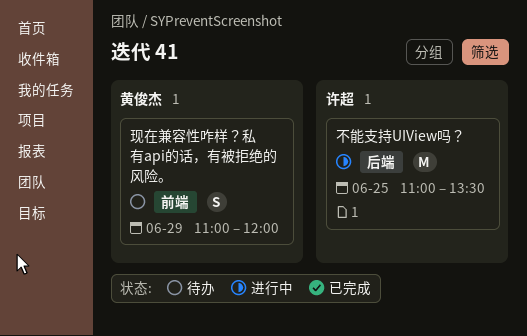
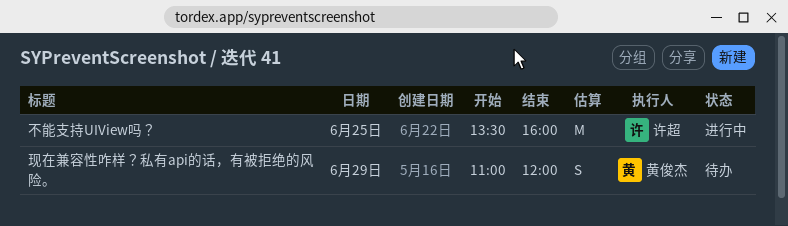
不能支持UIView吗？, begins: 11:00 -> 13:30
不能支持UIView吗？, ends: 13:30 -> 16:00

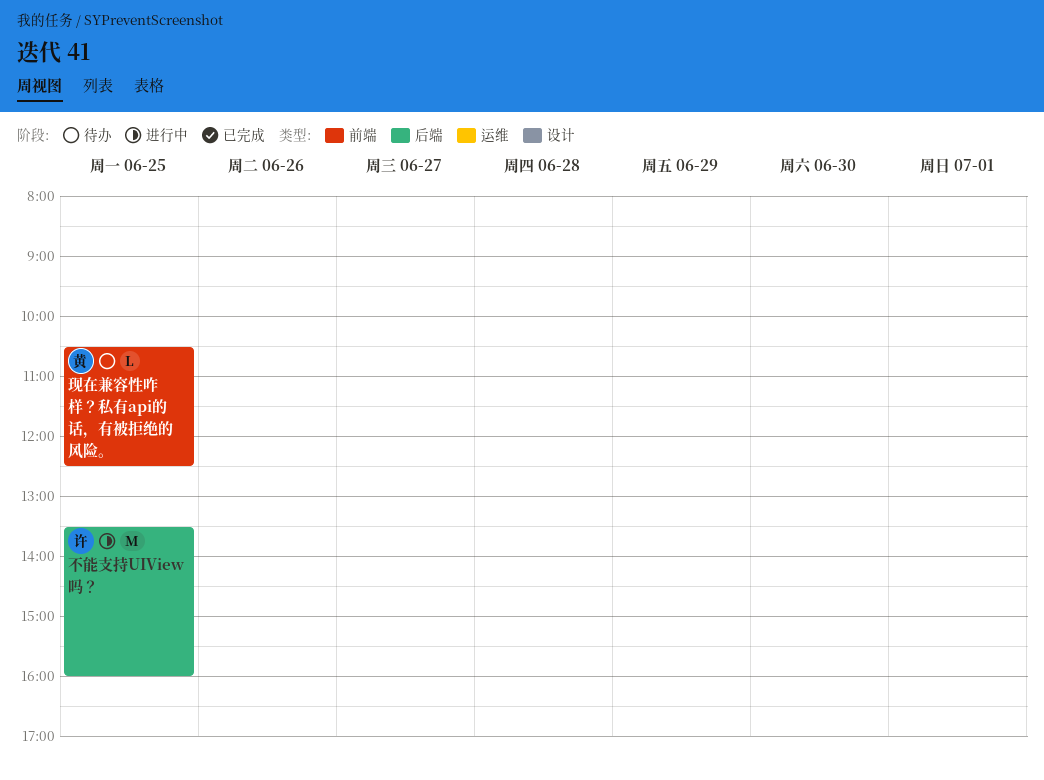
现在兼容性咋样？私有api的话，有被拒绝的风险。, estimate: S -> L
现在兼容性咋样？私有api的话，有被拒绝的风险。, day: Jun 29 -> Jun 25
现在兼容性咋样？私有api的话，有被拒绝的风险。, begins: 11:00 -> 10:30
现在兼容性咋样？私有api的话，有被拒绝的风险。, ends: 12:00 -> 12:30

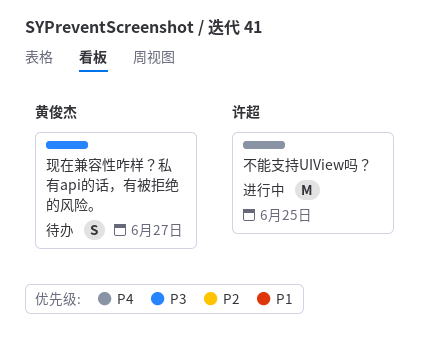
现在兼容性咋样？私有api的话，有被拒绝的风险。, estimate: L -> S
现在兼容性咋样？私有api的话，有被拒绝的风险。, day: Jun 25 -> Jun 27

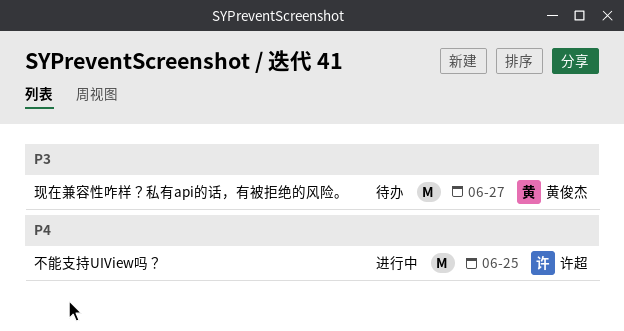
现在兼容性咋样？私有api的话，有被拒绝的风险。, estimate: S -> M

